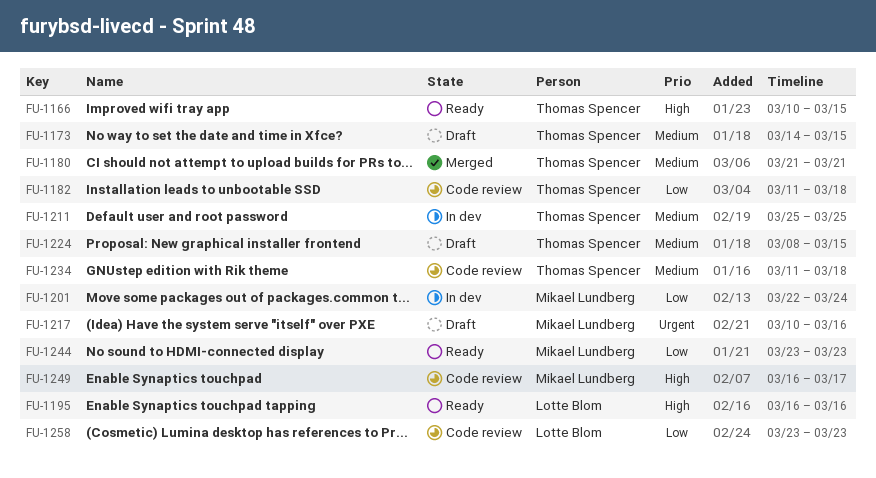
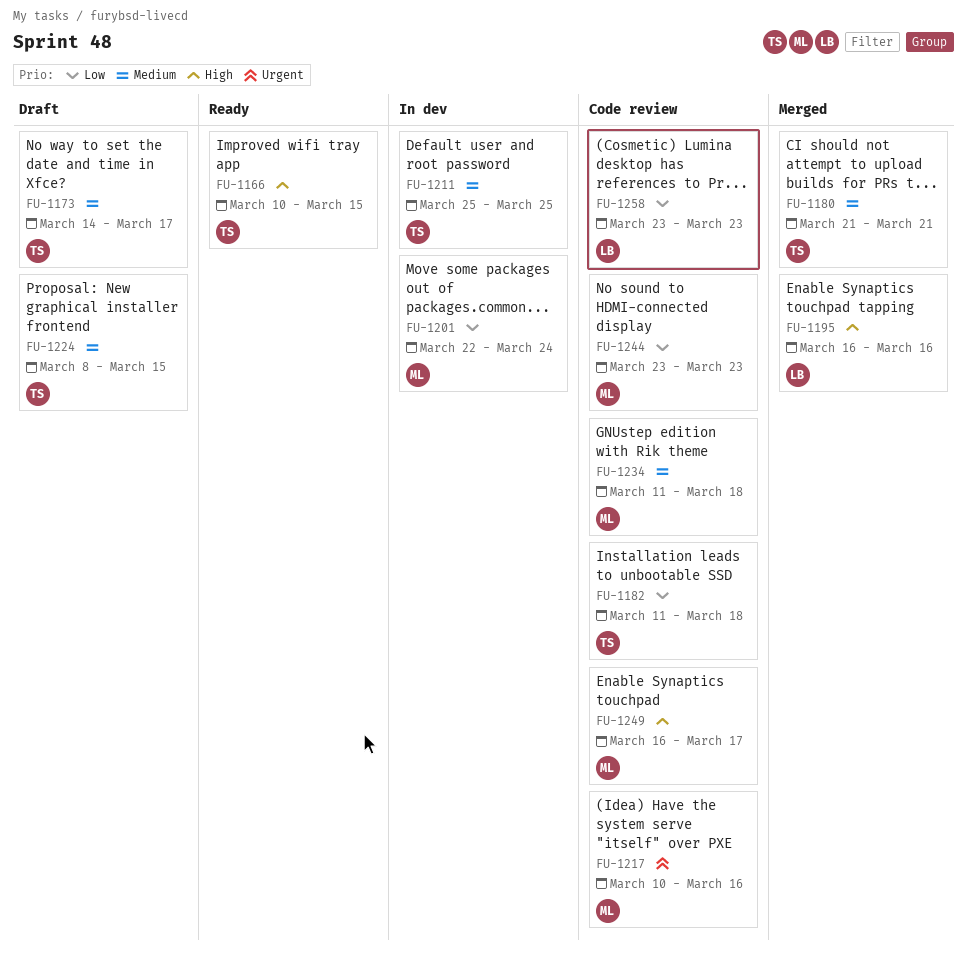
FU-1173, due: Mar 15 -> Mar 17
FU-1195, status: Ready -> Merged
FU-1217, status: Draft -> Code review
FU-1234, owner: Thomas Spencer -> Mikael Lundberg
FU-1244, status: Ready -> Code review

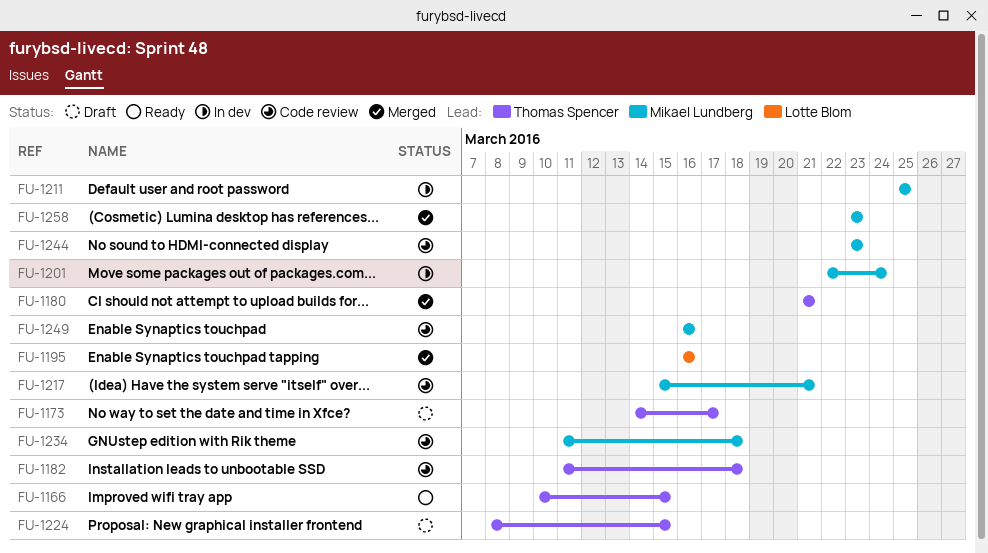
FU-1211, owner: Thomas Spencer -> Mikael Lundberg
FU-1217, start: Mar 10 -> Mar 15
FU-1217, due: Mar 16 -> Mar 21
FU-1249, due: Mar 17 -> Mar 16
FU-1258, status: Code review -> Merged
FU-1258, owner: Lotte Blom -> Mikael Lundberg

